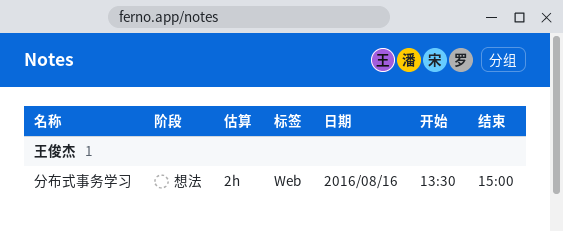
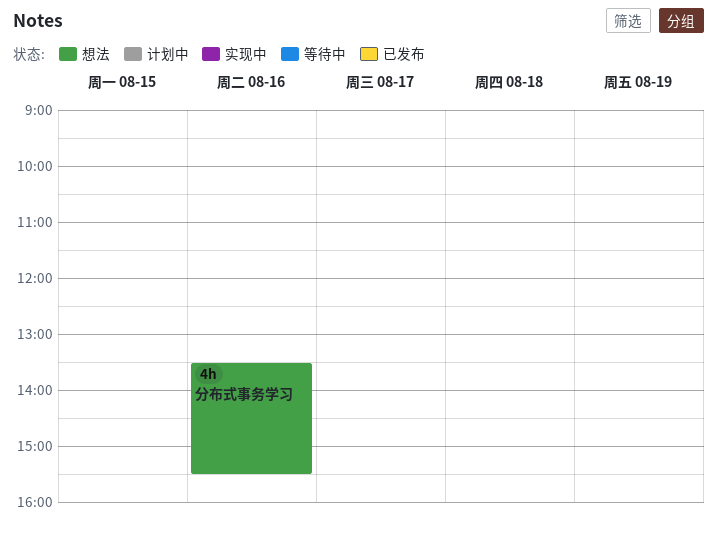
分布式事务学习, estimate: 2h -> 4h
分布式事务学习, ends: 15:00 -> 15:30

